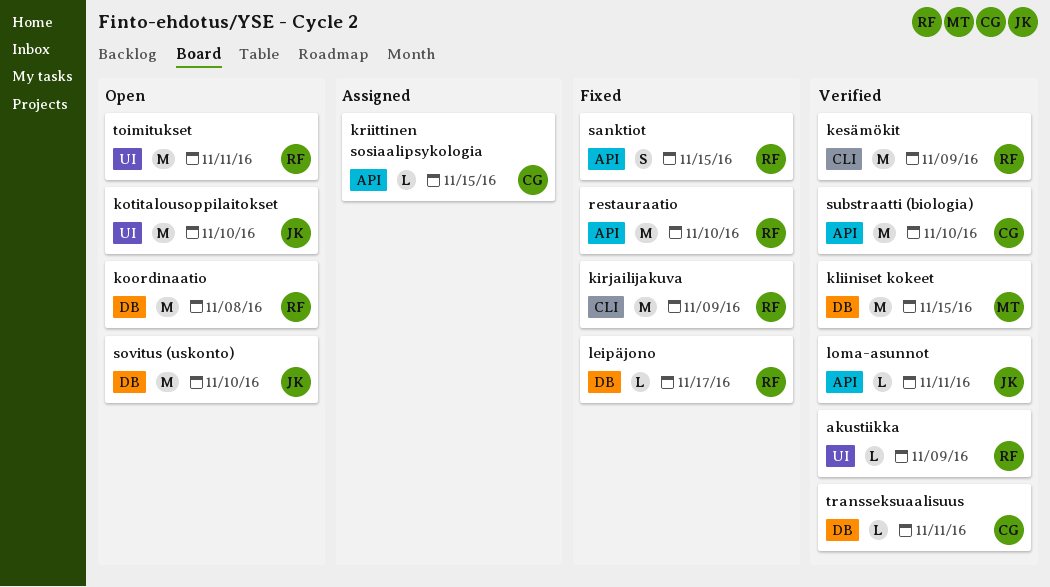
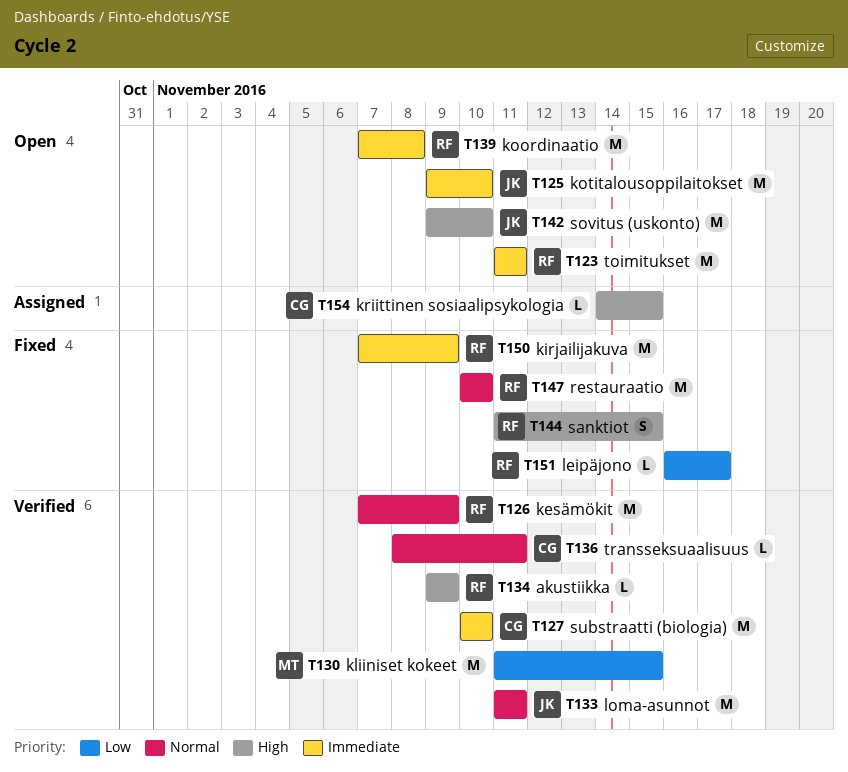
loma-asunnot, estimate: L -> M

